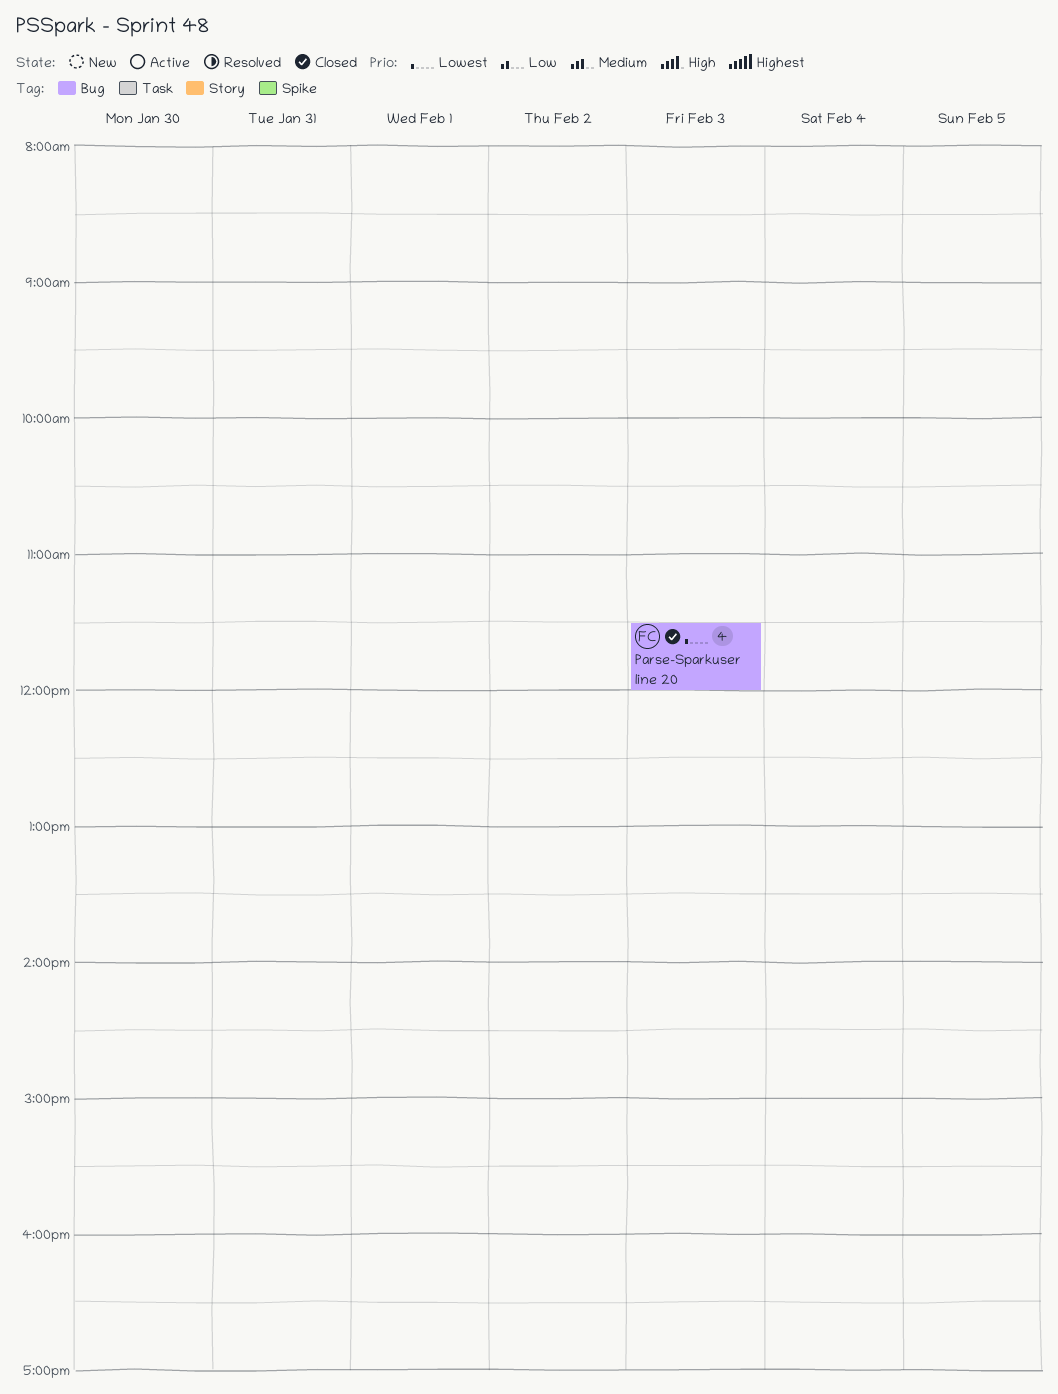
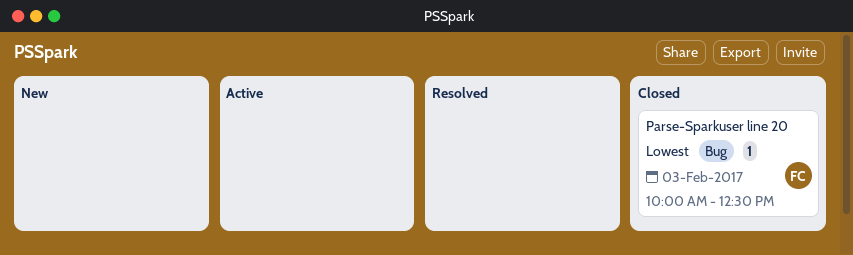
Parse-Sparkuser line 20, estimate: 4 -> 1
Parse-Sparkuser line 20, begins: 11:30 -> 10:00
Parse-Sparkuser line 20, ends: 12:00 -> 12:30

